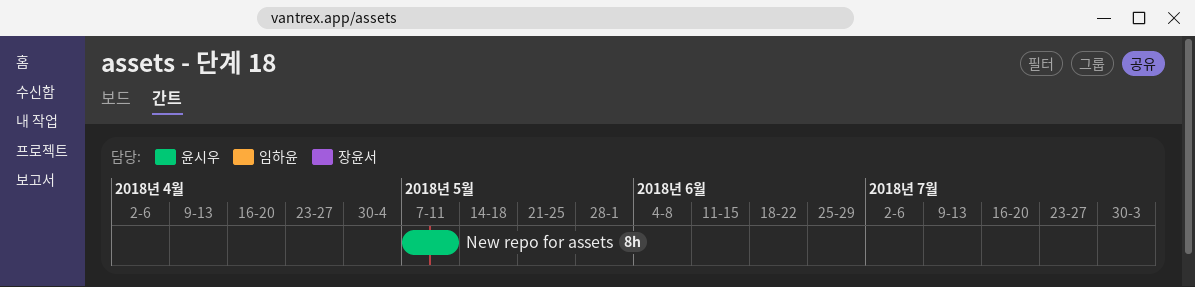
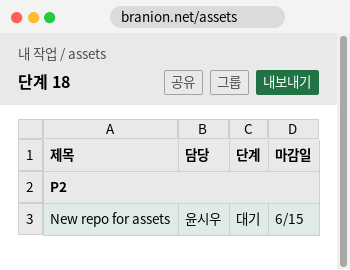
New repo for assets, due: May 11 -> Jun 15

